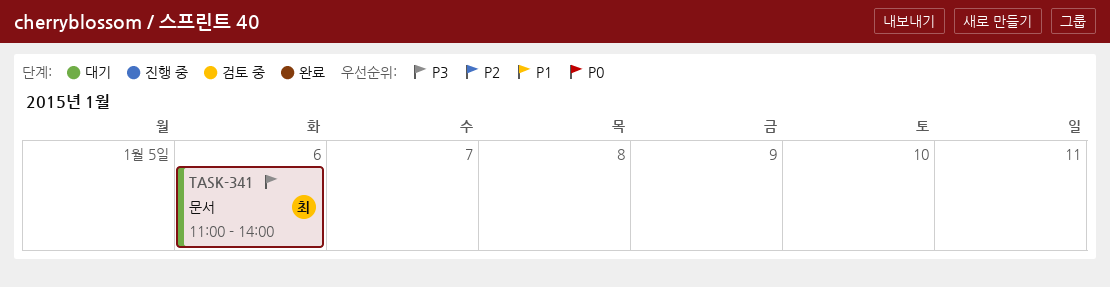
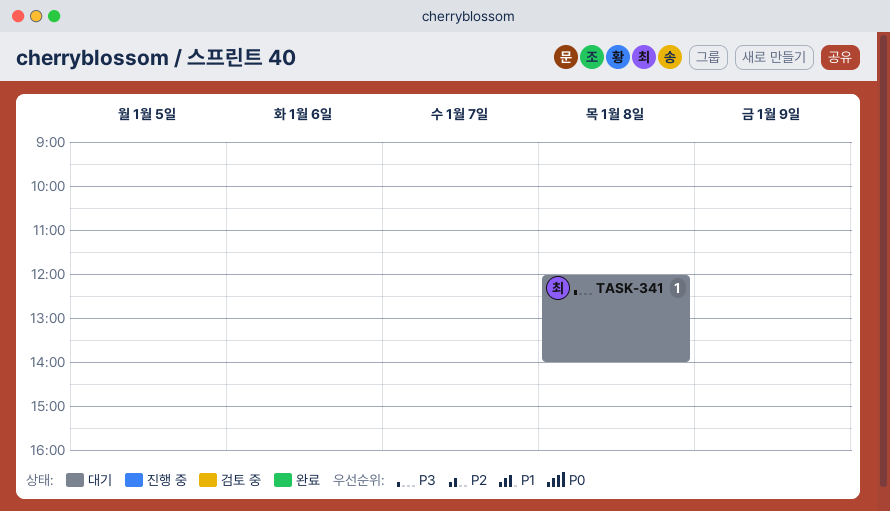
TASK-341, day: Jan 6 -> Jan 8
TASK-341, begins: 11:00 -> 12:00

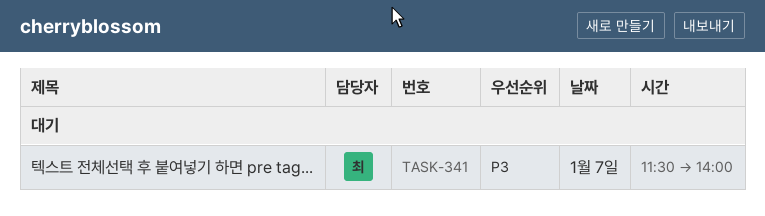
TASK-341, day: Jan 8 -> Jan 7
TASK-341, begins: 12:00 -> 11:30

